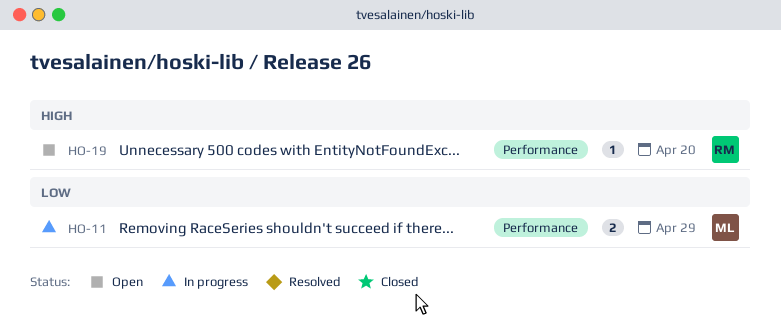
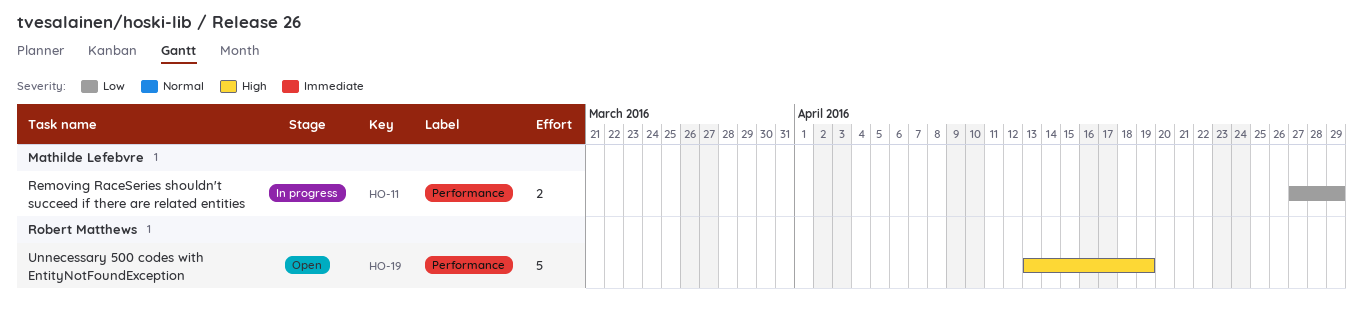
HO-19, estimate: 1 -> 5
HO-19, due: Apr 20 -> Apr 19

